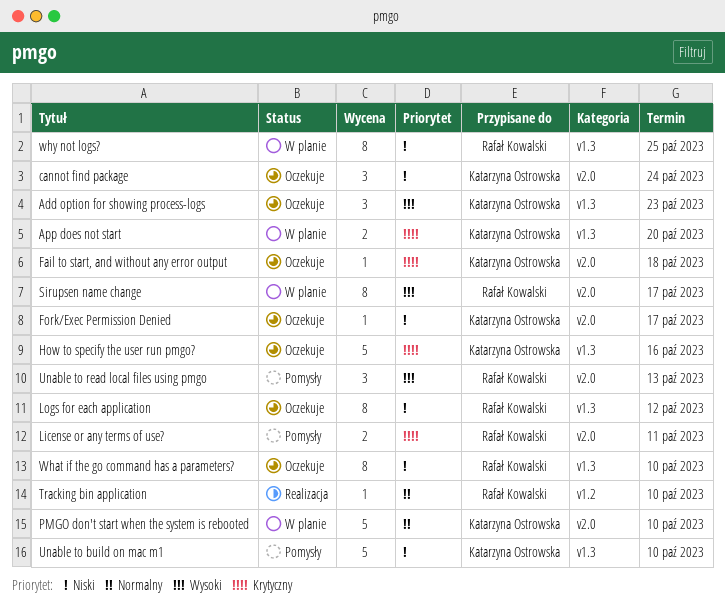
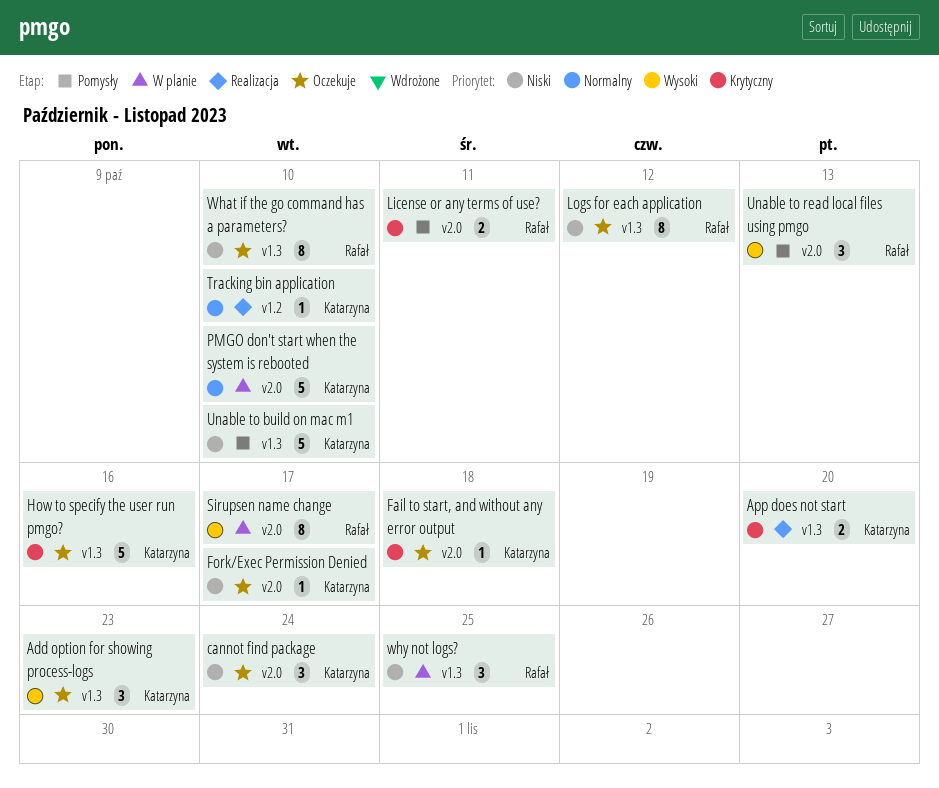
App does not start, status: W planie -> Realizacja
Tracking bin application, owner: Rafał Kowalski -> Katarzyna Ostrowska
why not logs?, estimate: 8 -> 3

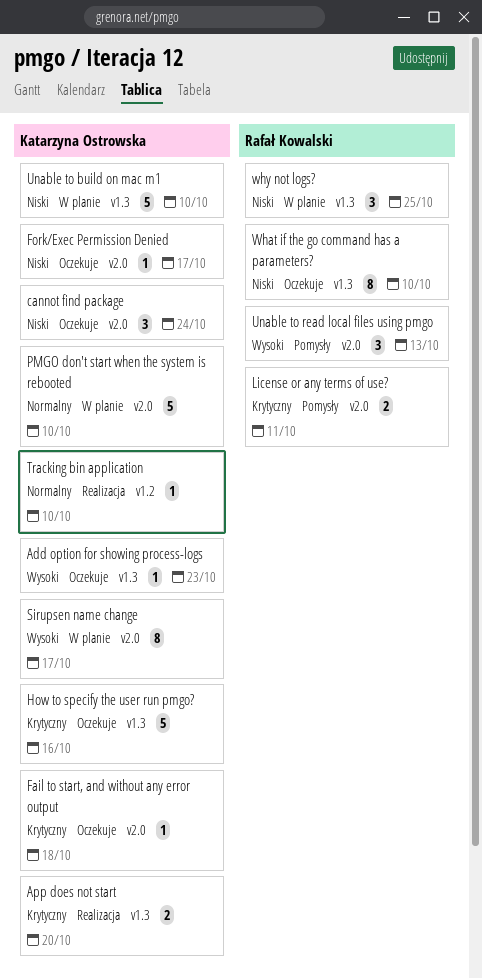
Add option for showing process-logs, estimate: 3 -> 1
Logs for each application: present -> none
Sirupsen name change, owner: Rafał Kowalski -> Katarzyna Ostrowska
Unable to build on mac m1, status: Pomysły -> W planie

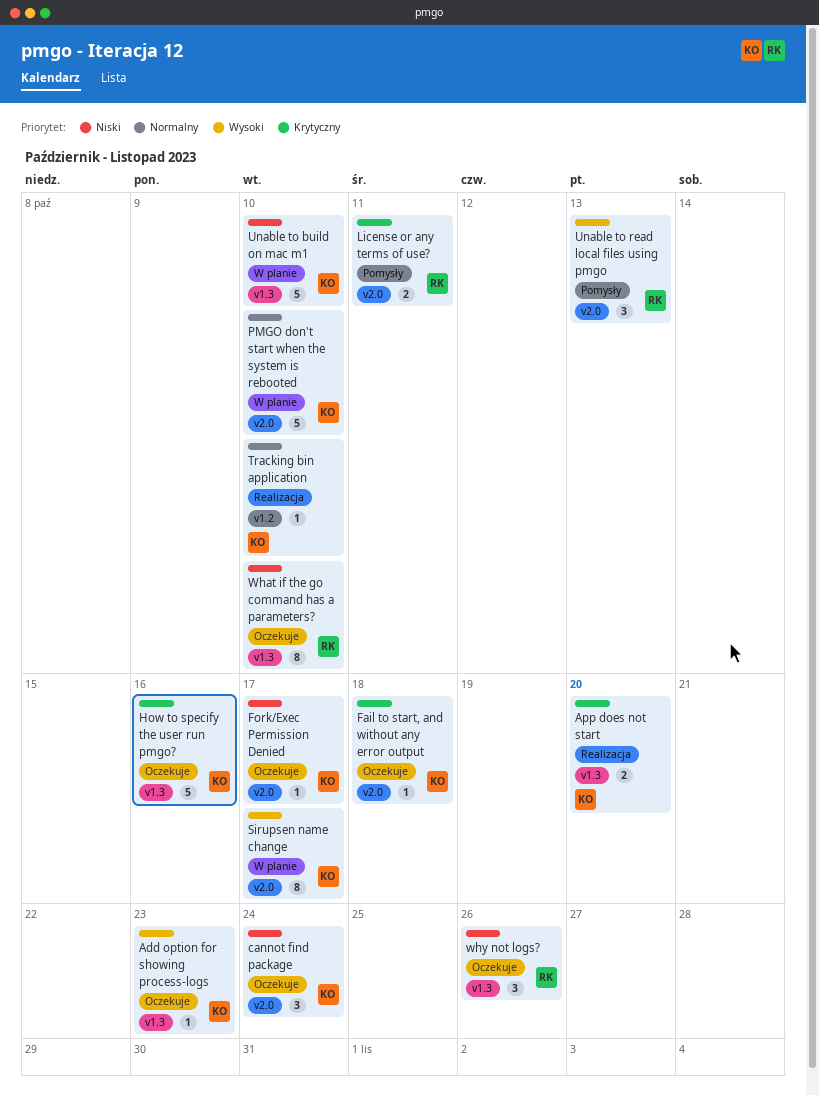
why not logs?, status: W planie -> Oczekuje
why not logs?, due: Oct 25 -> Oct 26

